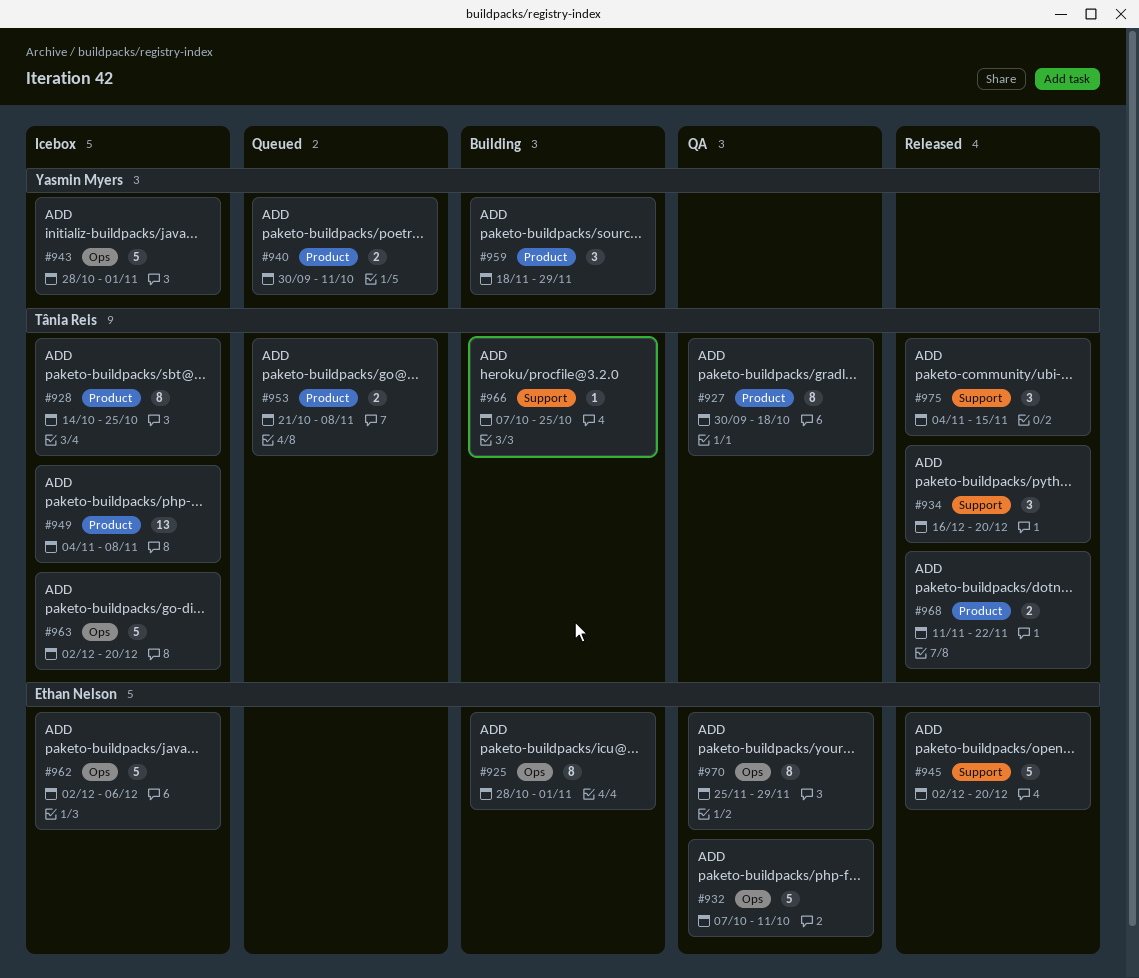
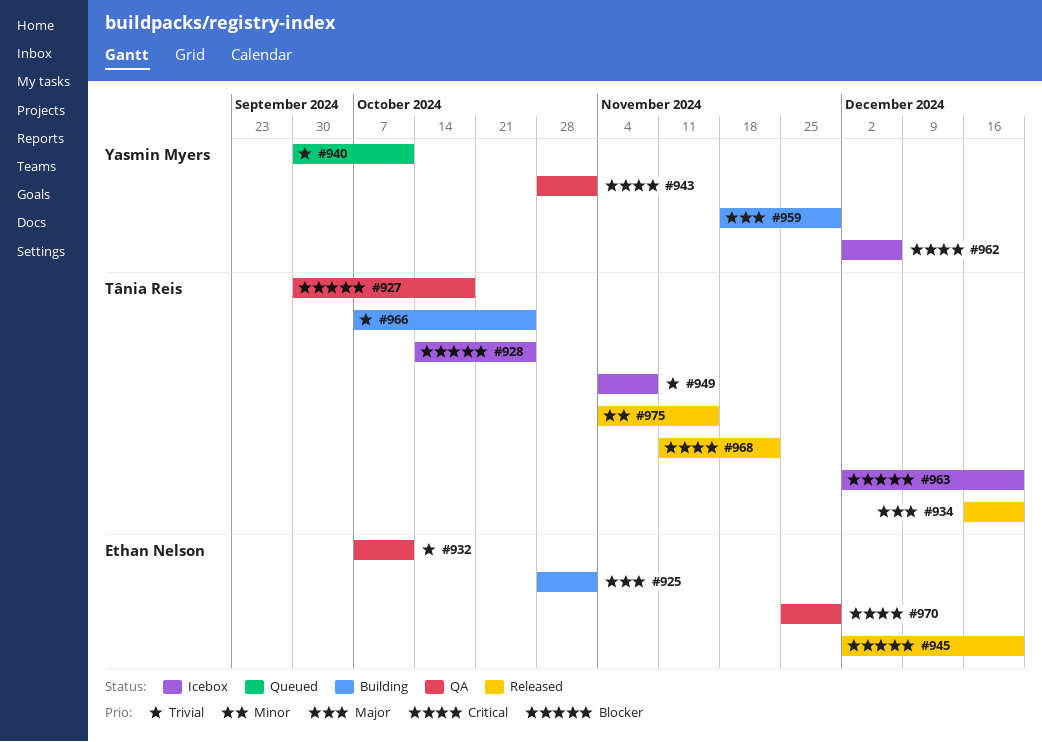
#943, status: Icebox -> QA
#953: present -> none
#962, owner: Ethan Nelson -> Yasmin Myers

